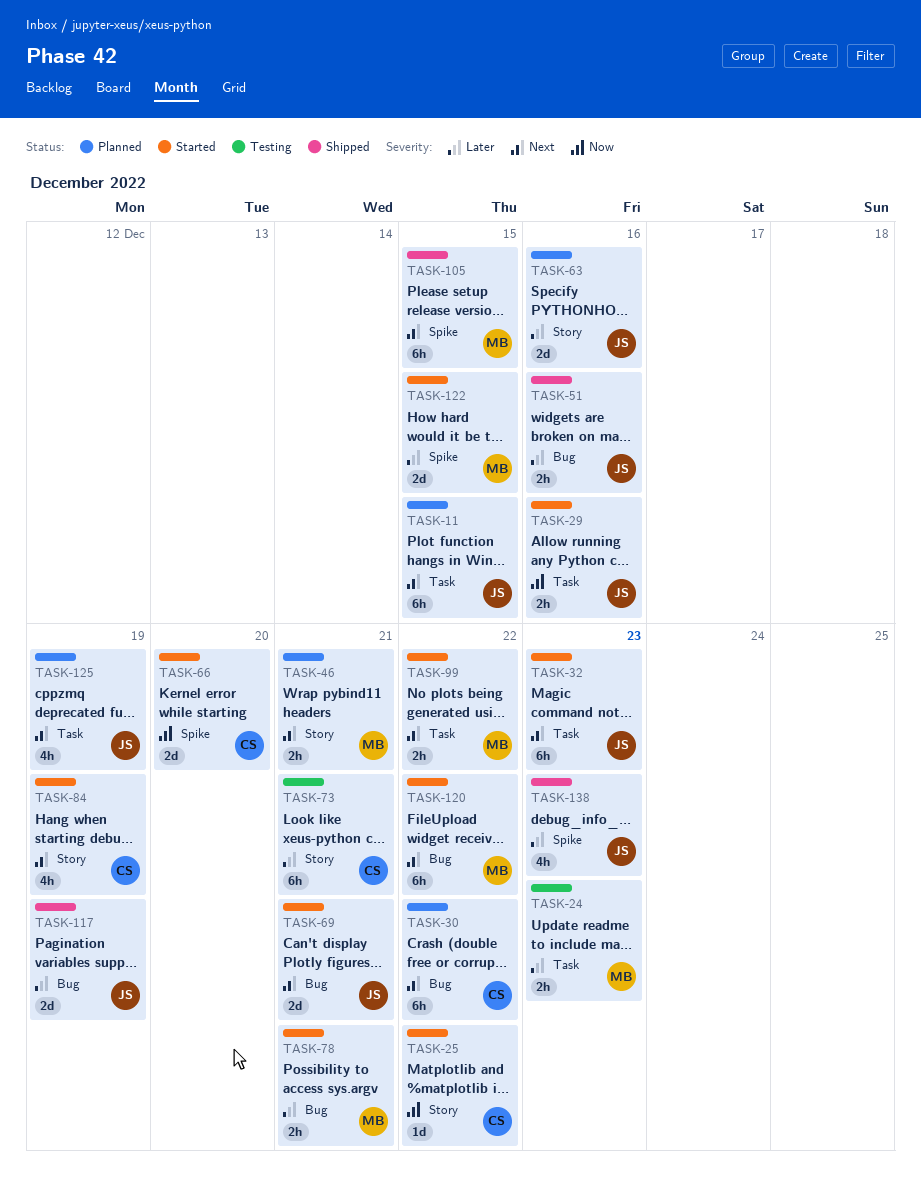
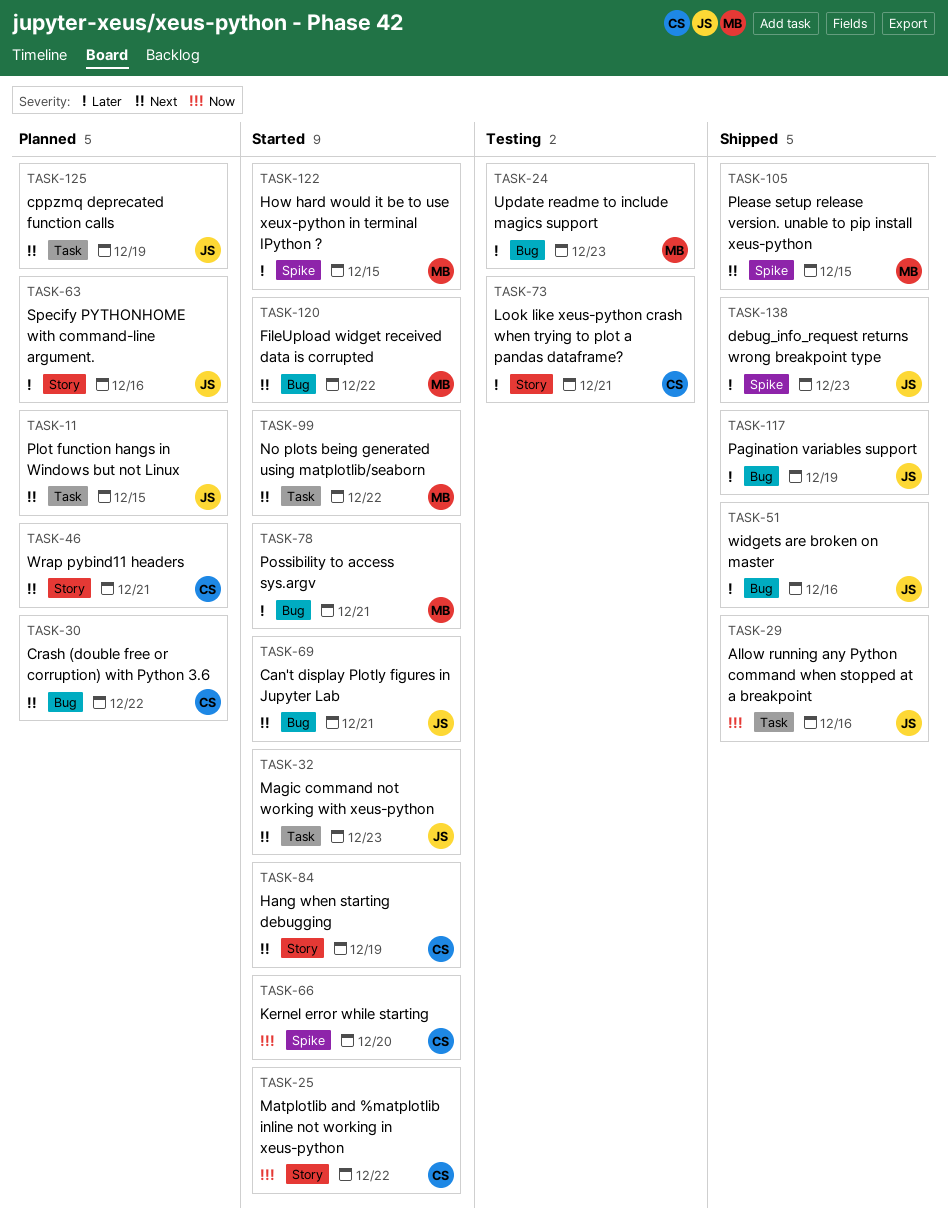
TASK-24, label: Task -> Bug
TASK-29, status: Started -> Shipped
TASK-46, owner: MB -> CS

